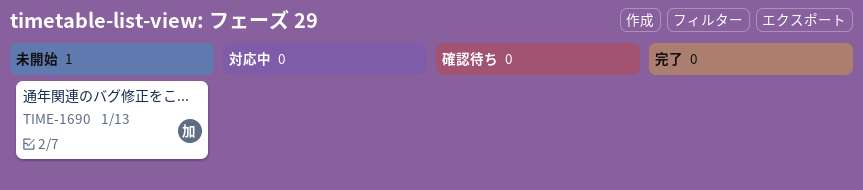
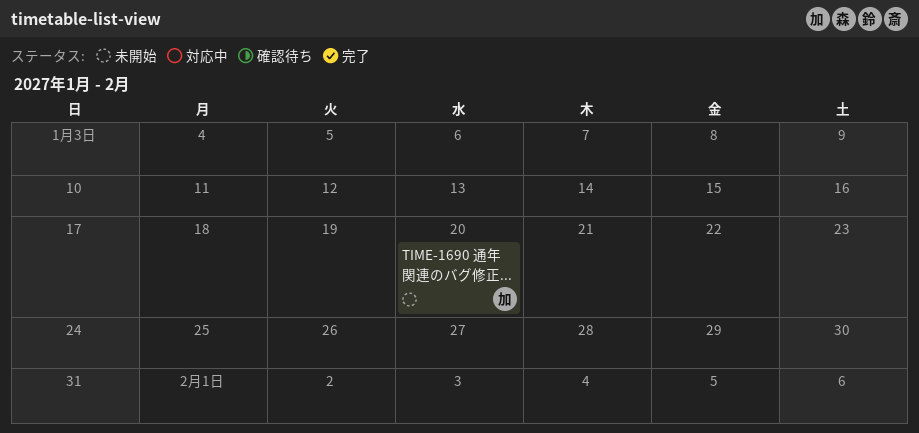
TIME-1690, due: Jan 13 -> Jan 20

